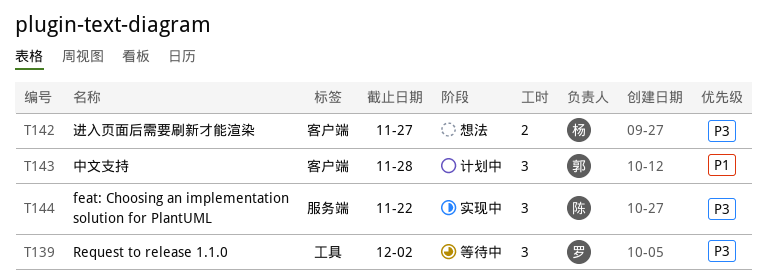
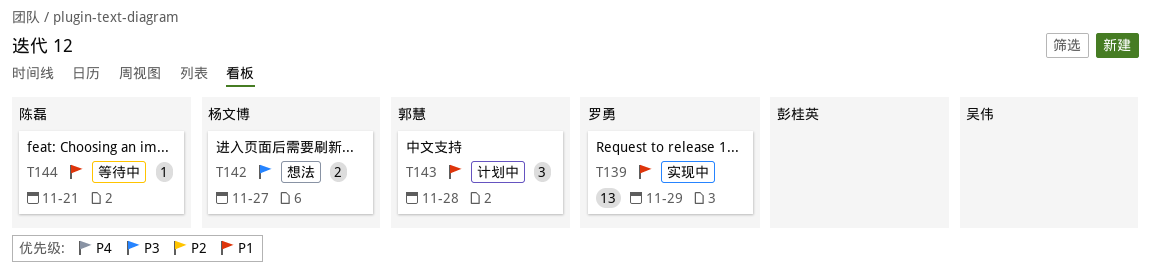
T139, status: 等待中 -> 实现中
T139, priority: P3 -> P1
T139, estimate: 3 -> 13
T139, due: Dec 2 -> Nov 29
T144, status: 实现中 -> 等待中
T144, priority: P3 -> P1
T144, estimate: 3 -> 1
T144, due: Nov 22 -> Nov 21

